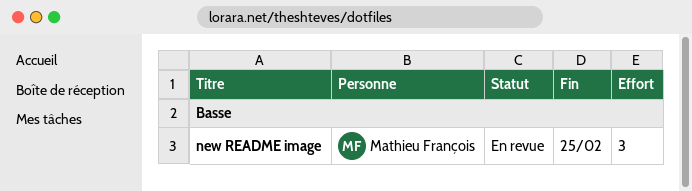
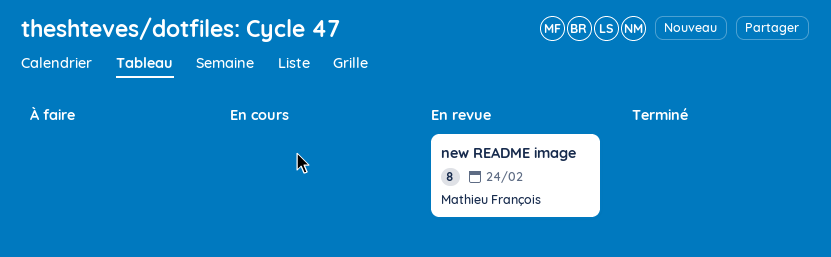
new README image, estimate: 3 -> 8
new README image, due: Feb 25 -> Feb 24

